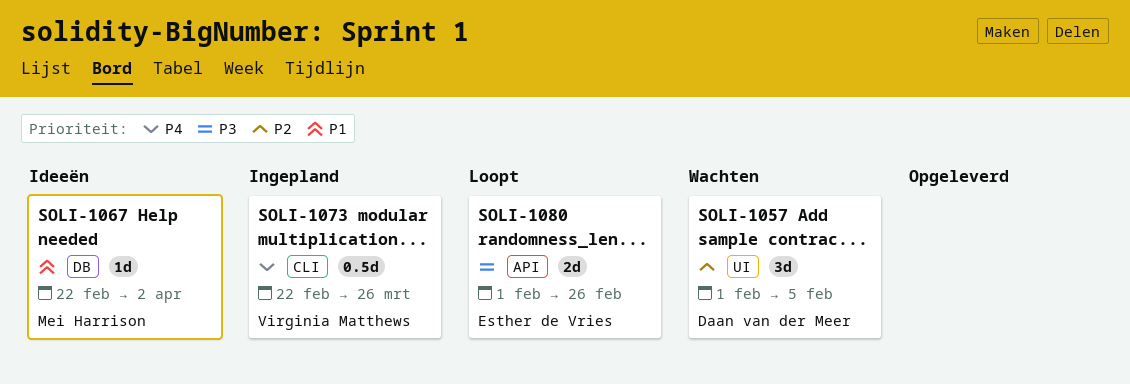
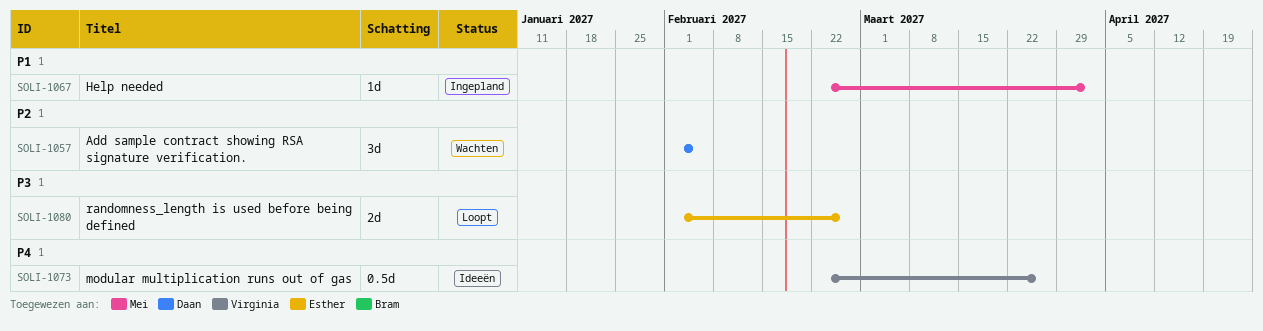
SOLI-1067, status: Ideeën -> Ingepland
SOLI-1073, status: Ingepland -> Ideeën

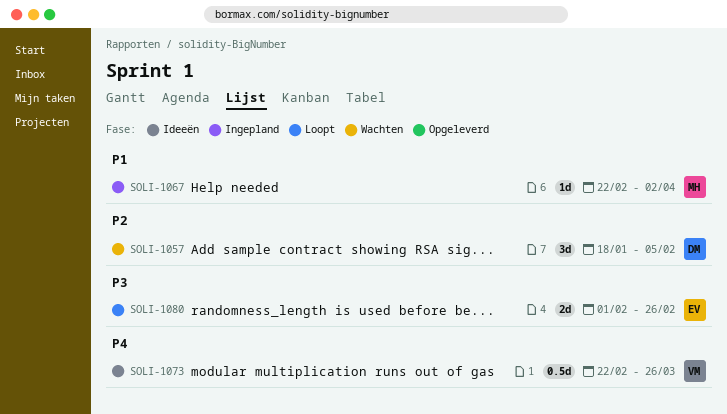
SOLI-1057, start: Feb 1 -> Jan 18

